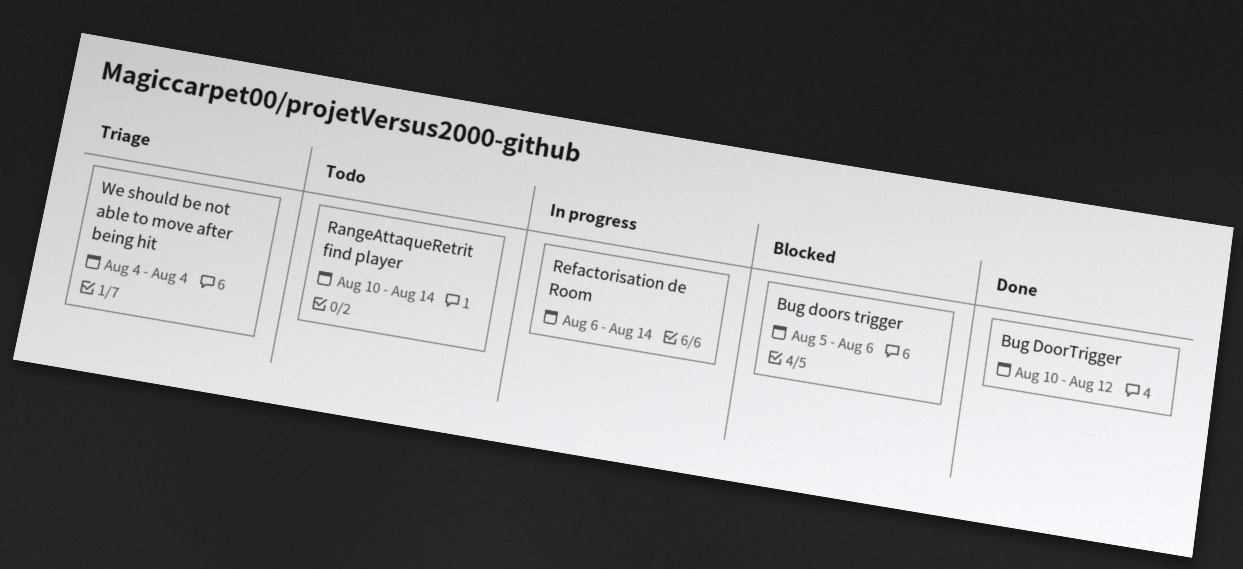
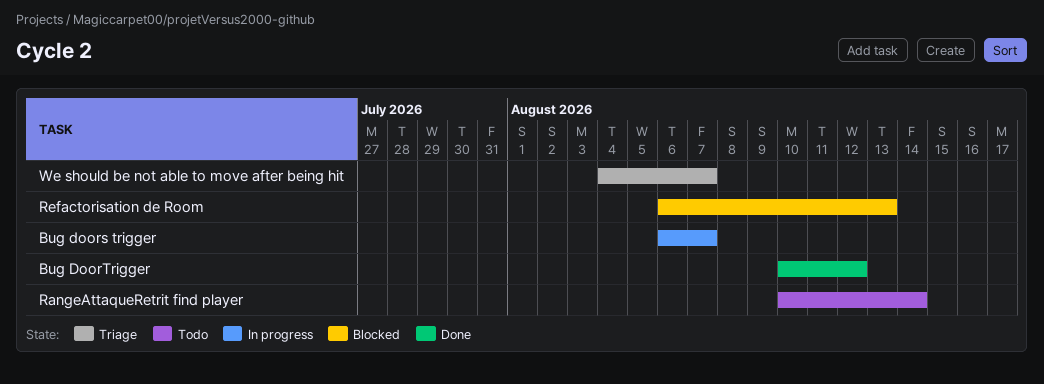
Bug doors trigger, status: Blocked -> In progress
Bug doors trigger, start: Aug 5 -> Aug 6
Bug doors trigger, due: Aug 6 -> Aug 7
Refactorisation de Room, status: In progress -> Blocked
Refactorisation de Room, due: Aug 14 -> Aug 13
We should be not able to move after being hit, due: Aug 4 -> Aug 7

